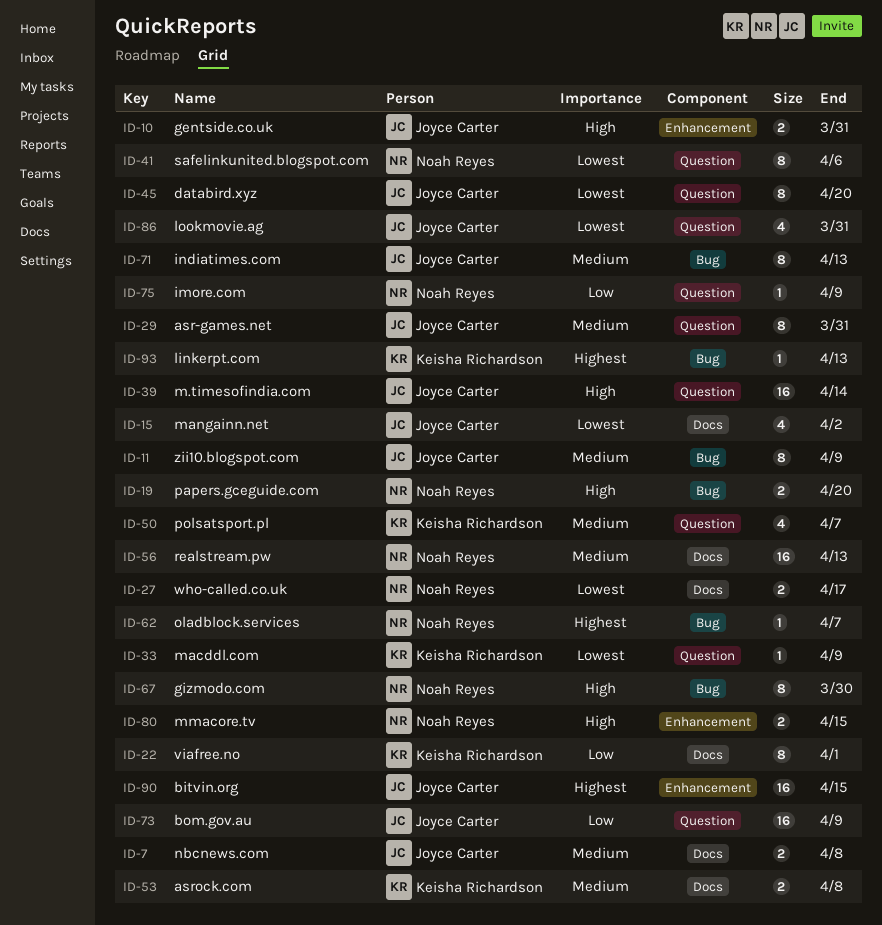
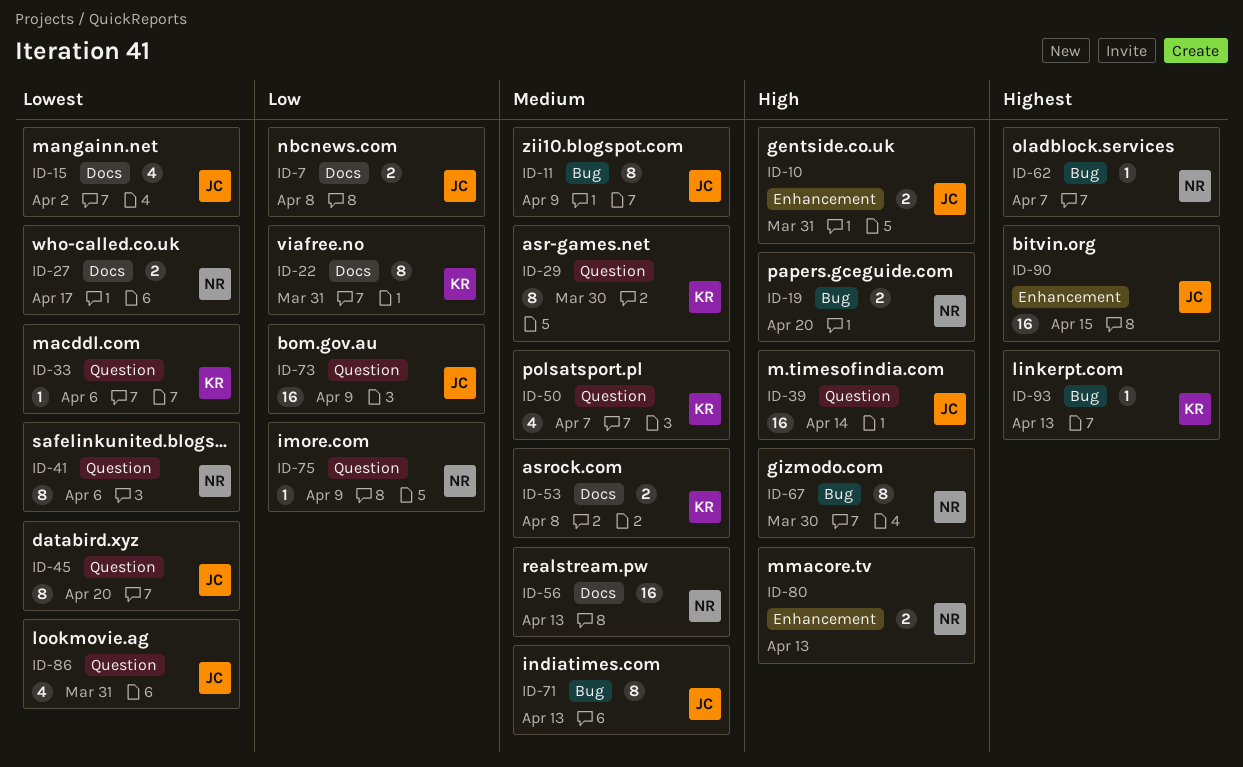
ID-7, priority: Medium -> Low
ID-22, due: Apr 1 -> Mar 31
ID-29, owner: Joyce Carter -> Keisha Richardson
ID-29, due: Mar 31 -> Mar 30
ID-33, due: Apr 9 -> Apr 6
ID-80, due: Apr 15 -> Apr 13

